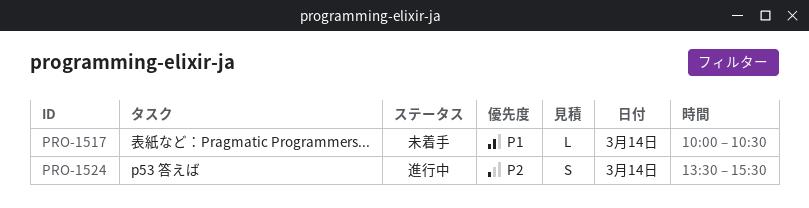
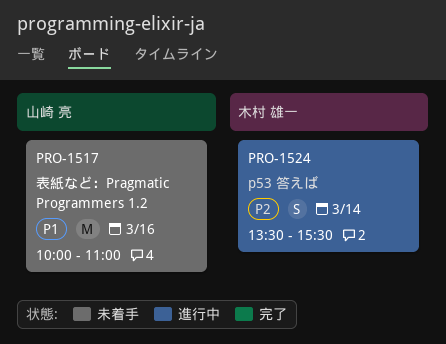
PRO-1517, estimate: L -> M
PRO-1517, day: Mar 14 -> Mar 16
PRO-1517, ends: 10:30 -> 11:00

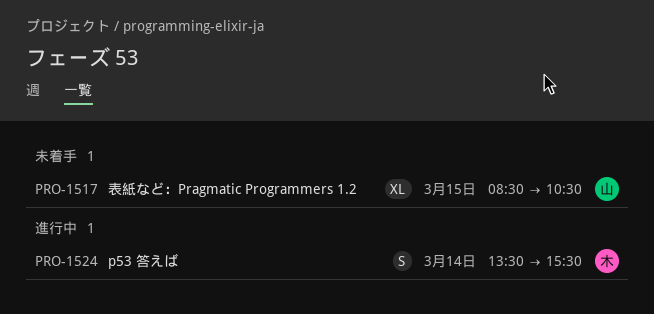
PRO-1517, estimate: M -> XL
PRO-1517, day: Mar 16 -> Mar 15
PRO-1517, begins: 10:00 -> 08:30
PRO-1517, ends: 11:00 -> 10:30

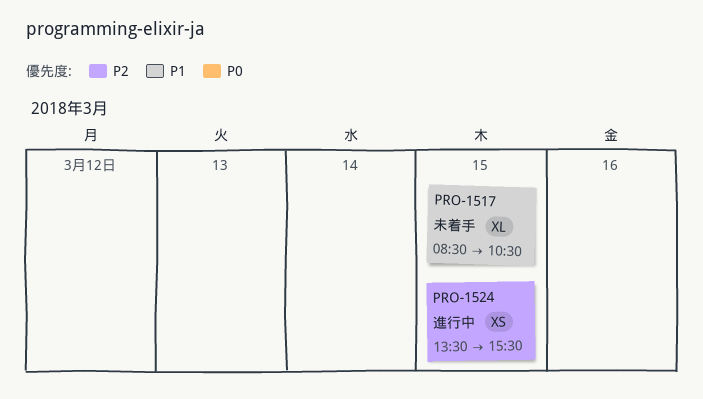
PRO-1524, estimate: S -> XS
PRO-1524, day: Mar 14 -> Mar 15

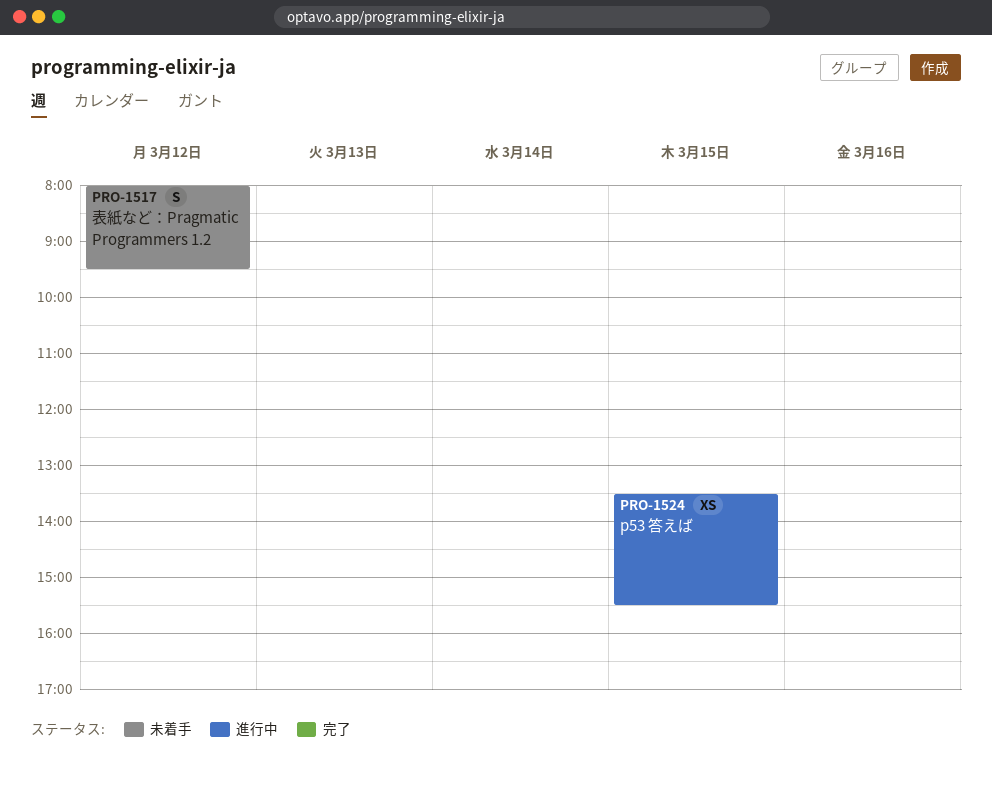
PRO-1517, estimate: XL -> S
PRO-1517, day: Mar 15 -> Mar 12
PRO-1517, begins: 08:30 -> 08:00
PRO-1517, ends: 10:30 -> 09:30

